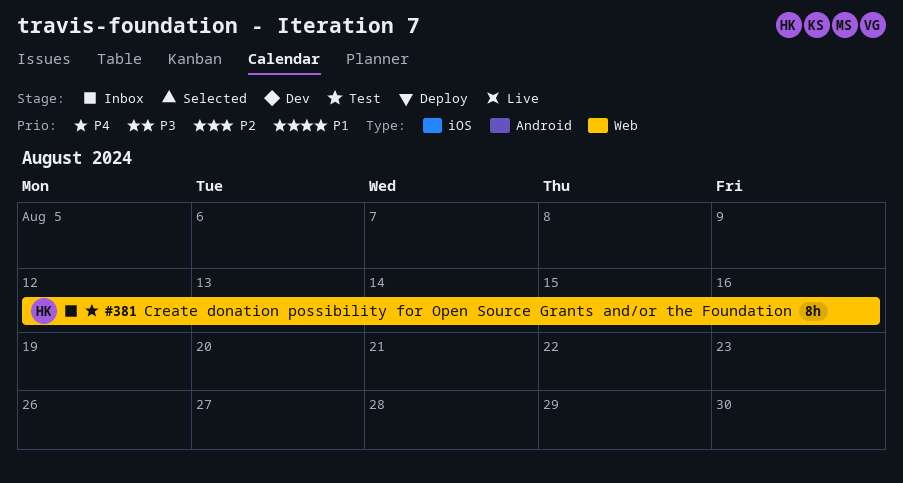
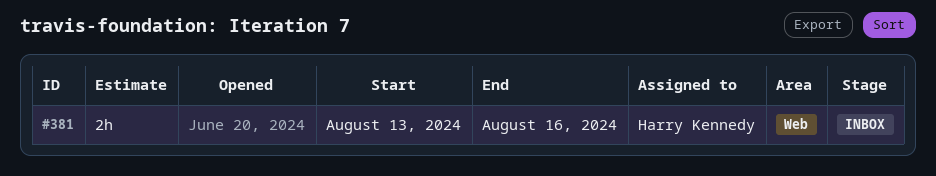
#381, estimate: 8h -> 2h
#381, start: Aug 12 -> Aug 13

